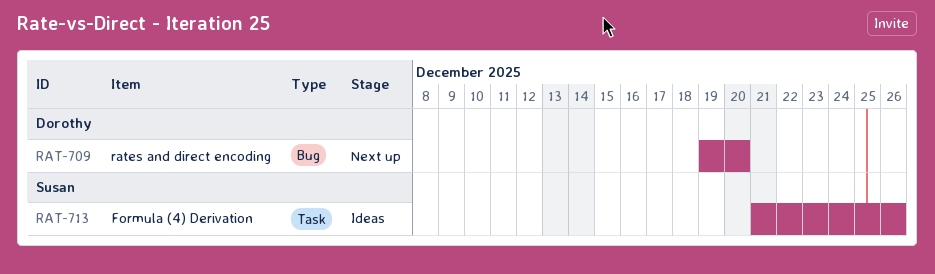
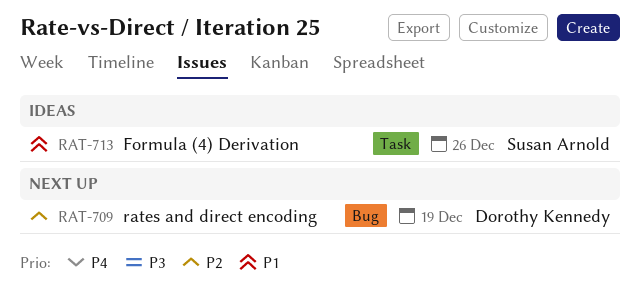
RAT-709, due: Dec 20 -> Dec 19

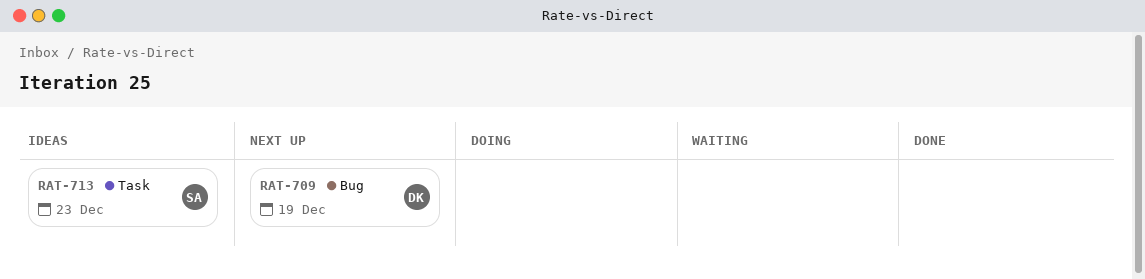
RAT-713, due: Dec 26 -> Dec 23

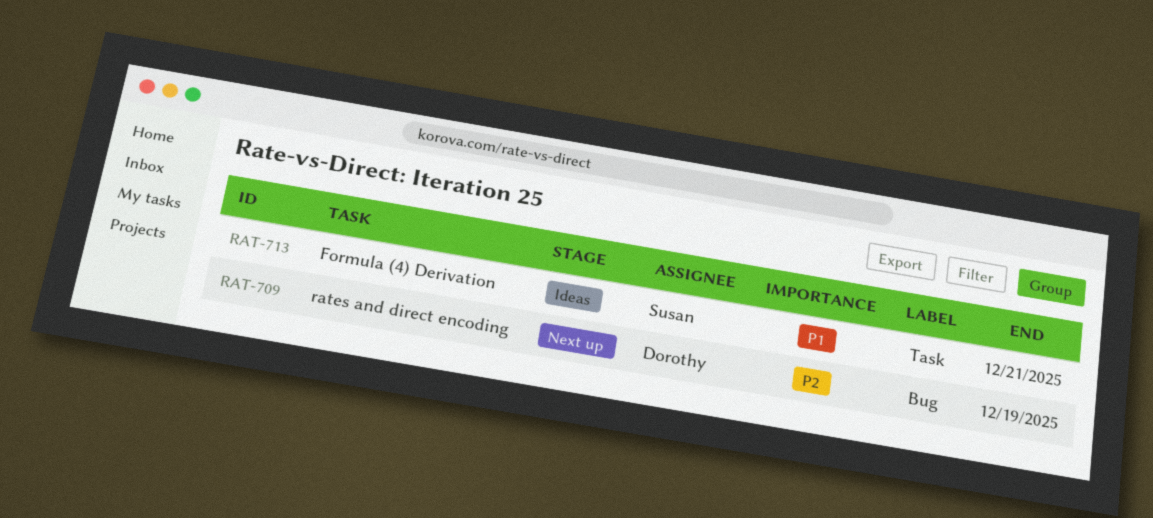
RAT-713, due: Dec 23 -> Dec 21

